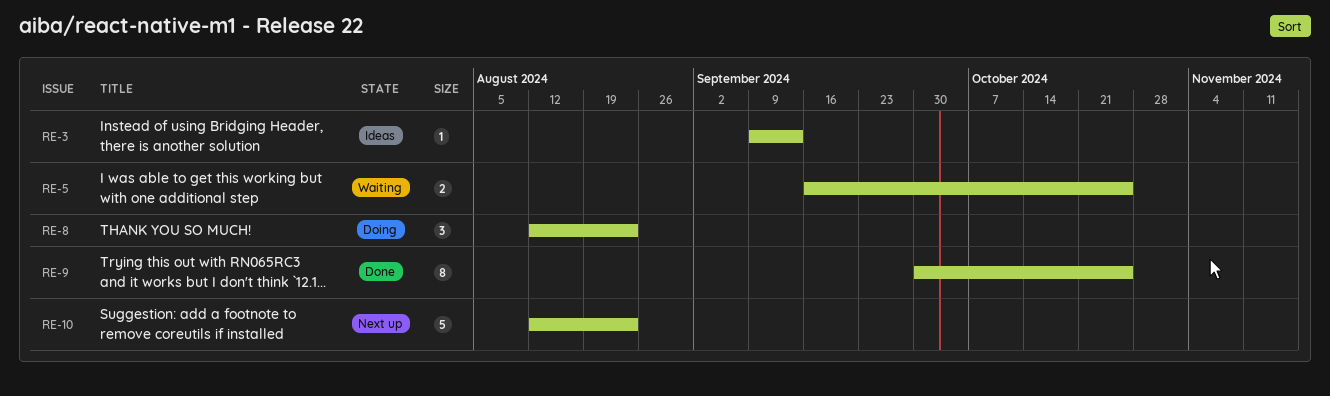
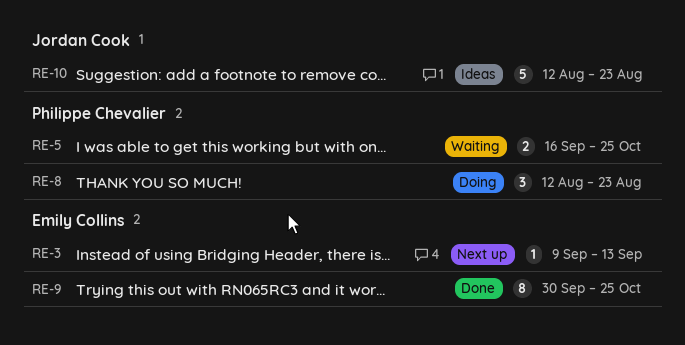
RE-3, status: Ideas -> Next up
RE-10, status: Next up -> Ideas

